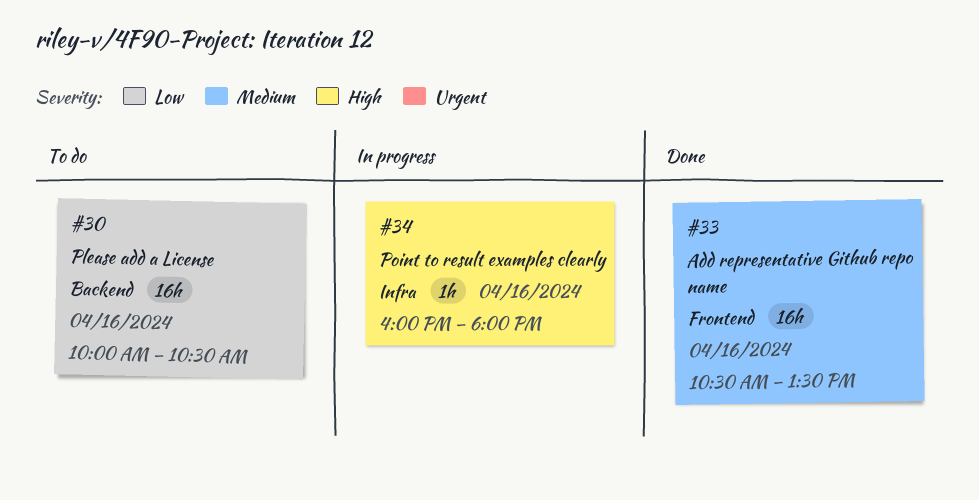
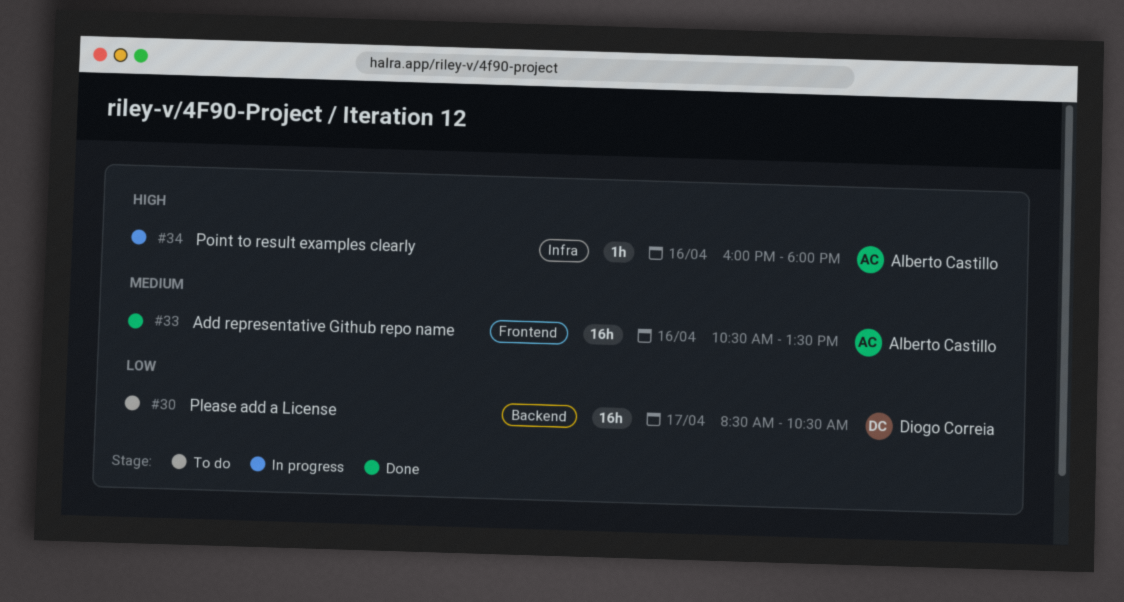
#30, day: Apr 16 -> Apr 17
#30, begins: 10:00 -> 08:30

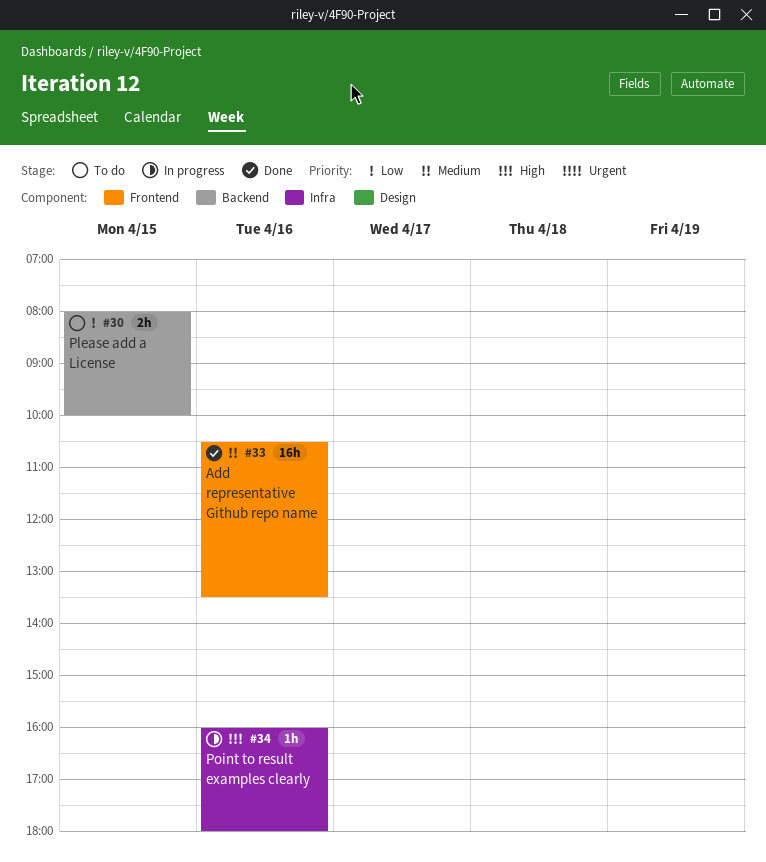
#30, estimate: 16h -> 2h
#30, day: Apr 17 -> Apr 15
#30, begins: 08:30 -> 08:00
#30, ends: 10:30 -> 10:00

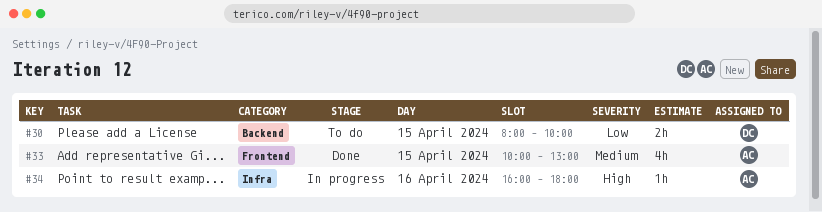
#33, estimate: 16h -> 4h
#33, day: Apr 16 -> Apr 15
#33, begins: 10:30 -> 10:00
#33, ends: 13:30 -> 13:00

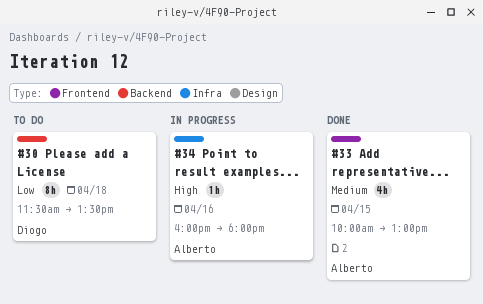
#30, estimate: 2h -> 8h
#30, day: Apr 15 -> Apr 18
#30, begins: 08:00 -> 11:30
#30, ends: 10:00 -> 13:30

